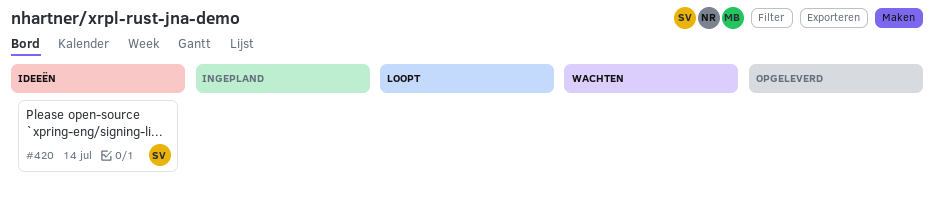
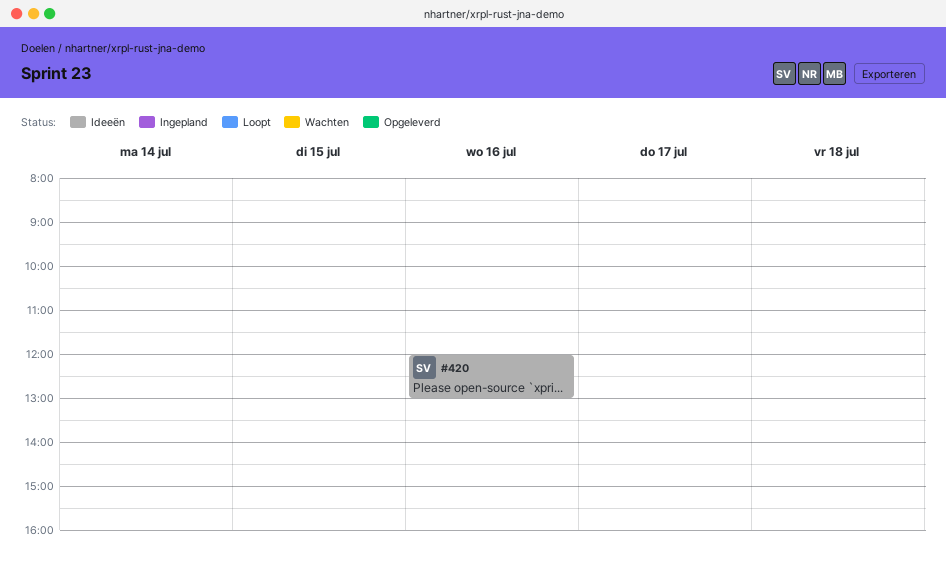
#420, day: Jul 14 -> Jul 16

